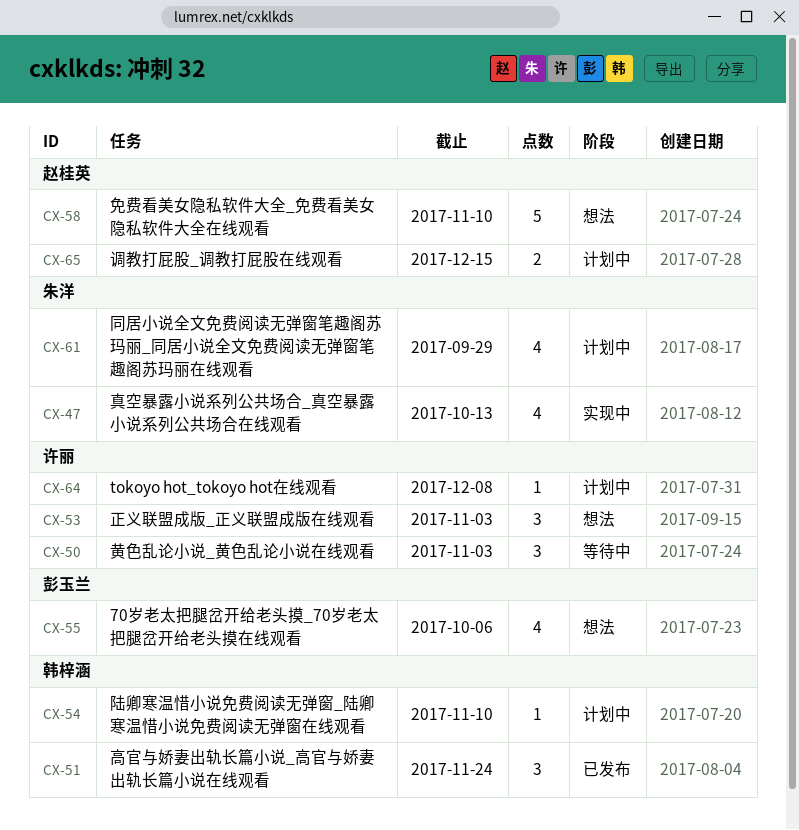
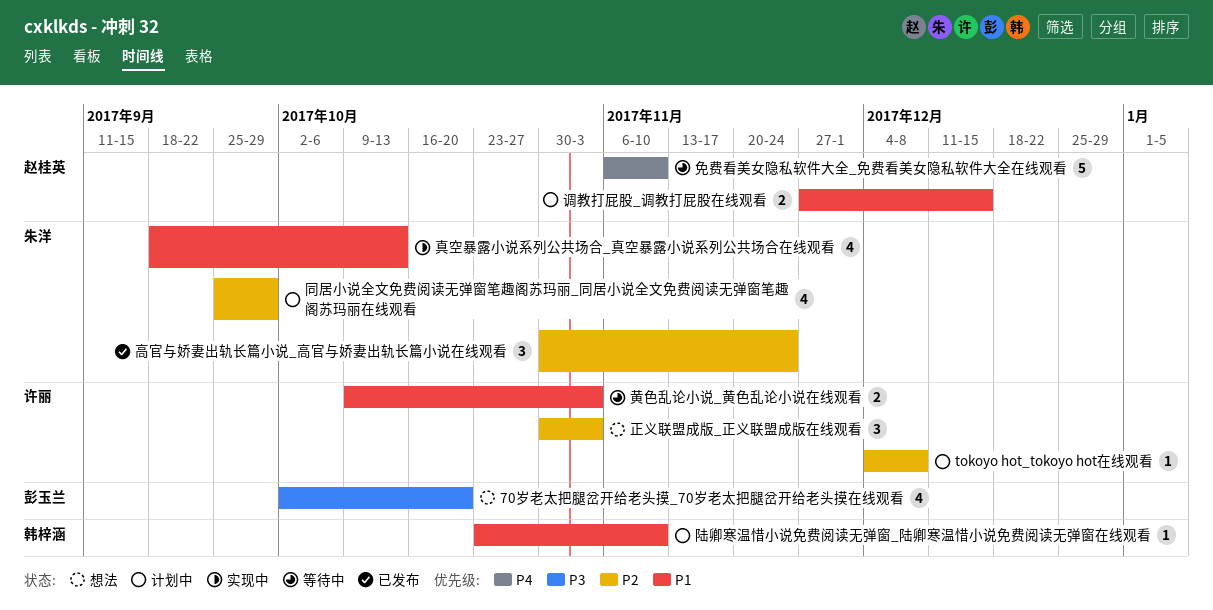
70岁老太把腿岔开给老头摸_70岁老太把腿岔开给老头摸在线观看, due: Oct 6 -> Oct 20
免费看美女隐私软件大全_免费看美女隐私软件大全在线观看, status: 想法 -> 等待中
高官与娇妻出轨长篇小说_高官与娇妻出轨长篇小说在线观看, owner: 韩梓涵 -> 朱洋
黄色乱论小说_黄色乱论小说在线观看, estimate: 3 -> 2

